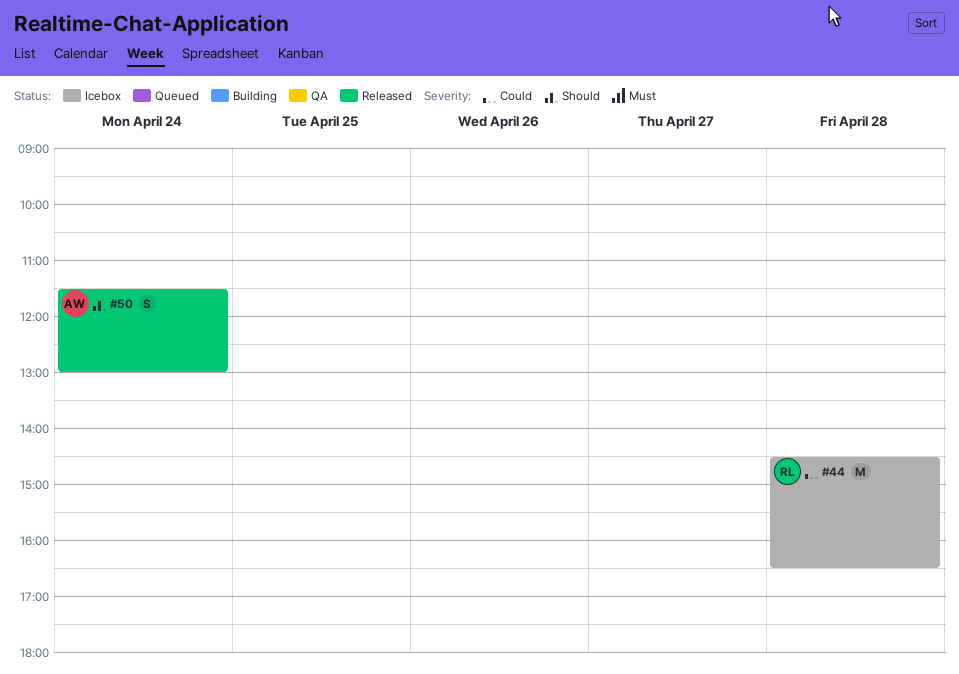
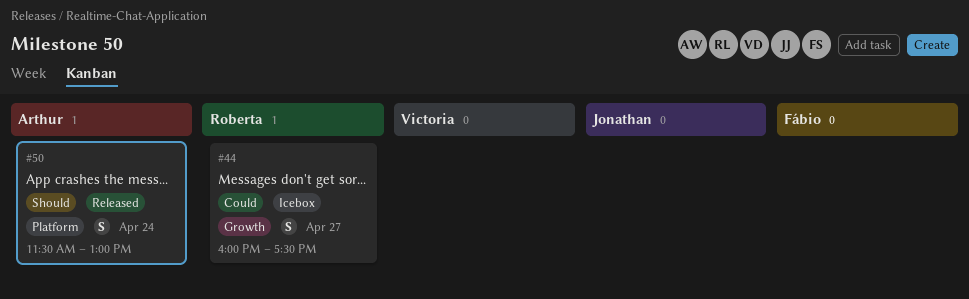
#44, estimate: M -> S
#44, day: Apr 28 -> Apr 27
#44, begins: 14:30 -> 16:00
#44, ends: 16:30 -> 17:30

